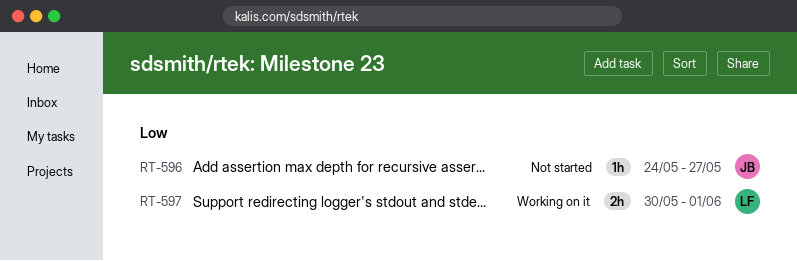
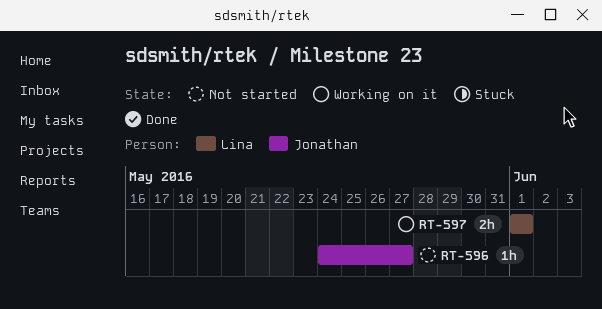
RT-597, start: May 30 -> Jun 1

